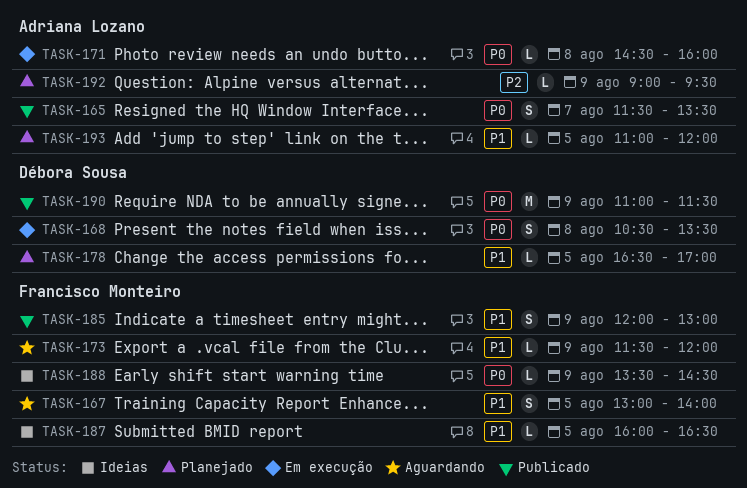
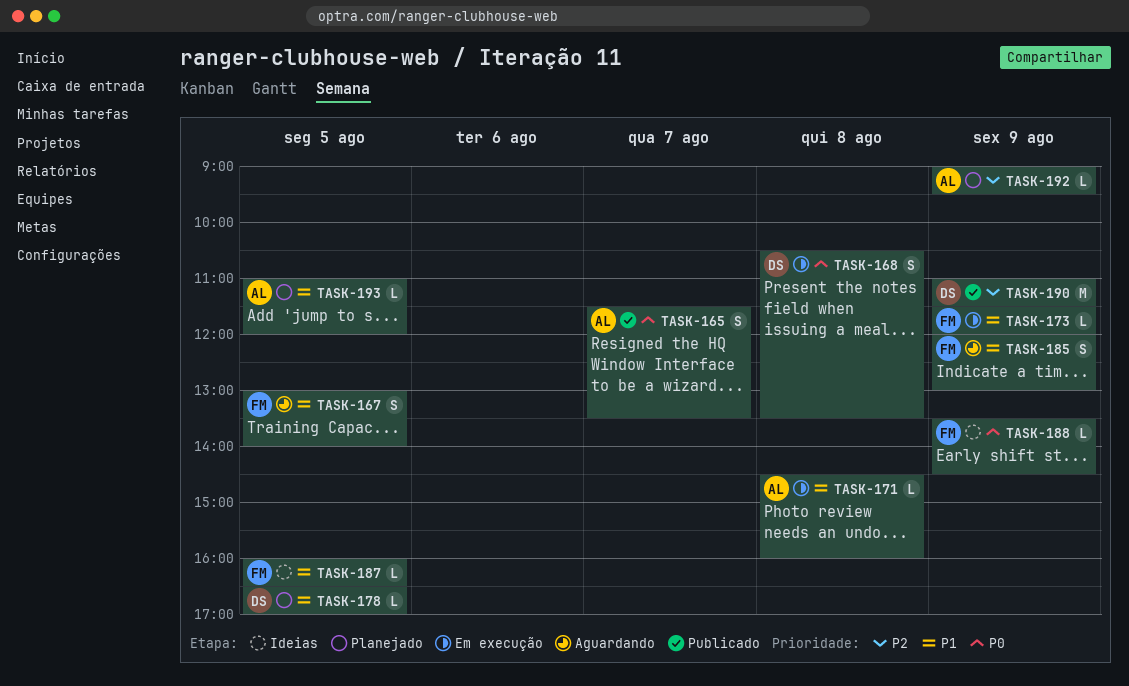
TASK-171, priority: P0 -> P1
TASK-173, status: Aguardando -> Em execução
TASK-185, status: Publicado -> Aguardando
TASK-190, priority: P0 -> P2

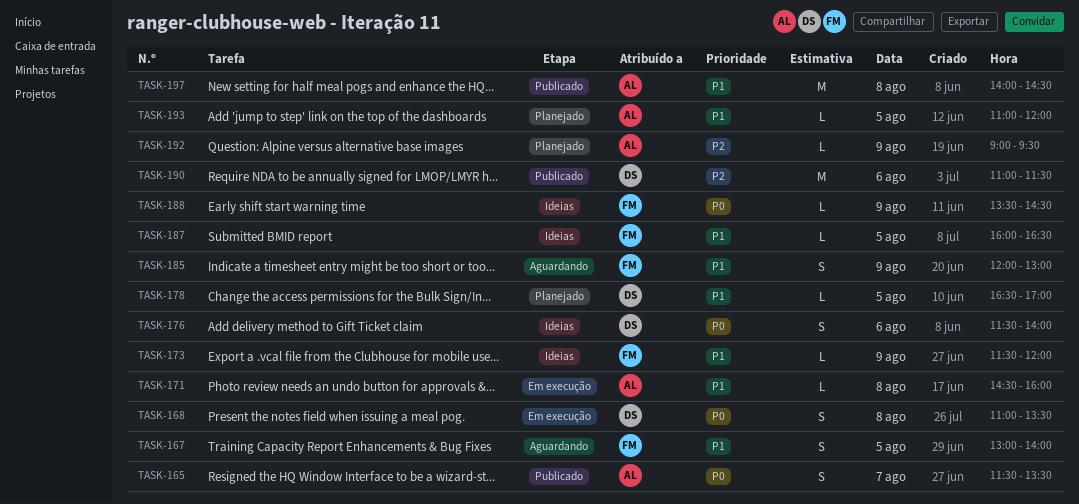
TASK-168, begins: 10:30 -> 11:00
TASK-173, status: Em execução -> Ideias
TASK-176: none -> present
TASK-190, day: Aug 9 -> Aug 6
TASK-197: none -> present

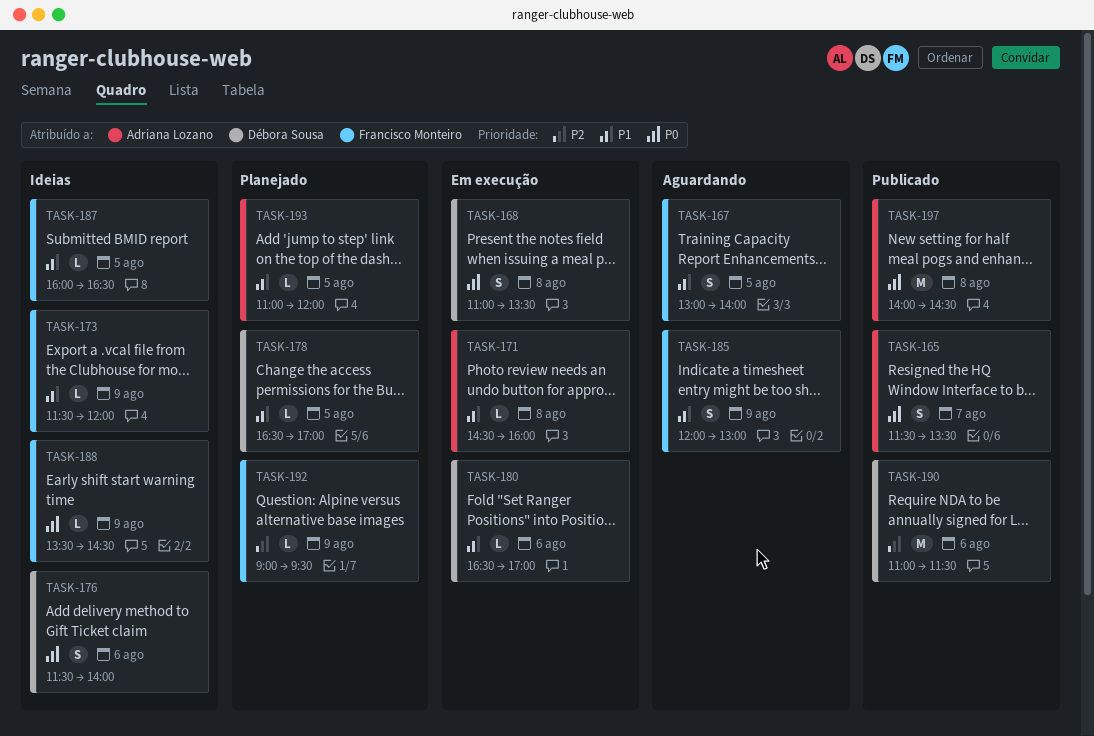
TASK-180: none -> present
TASK-192, owner: Adriana Lozano -> Francisco Monteiro
TASK-197, priority: P1 -> P0

